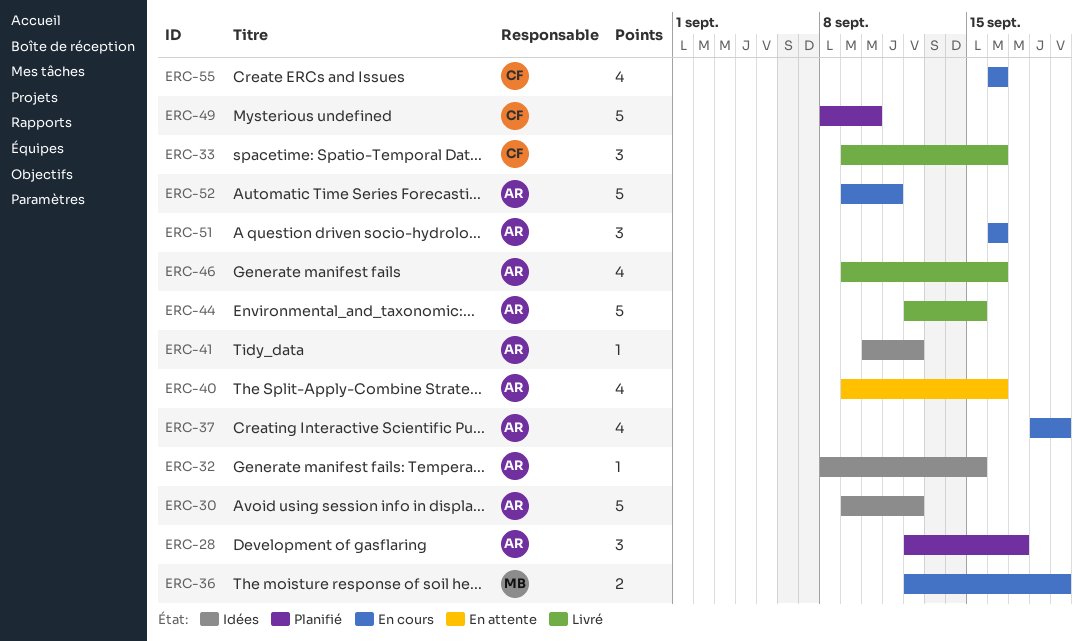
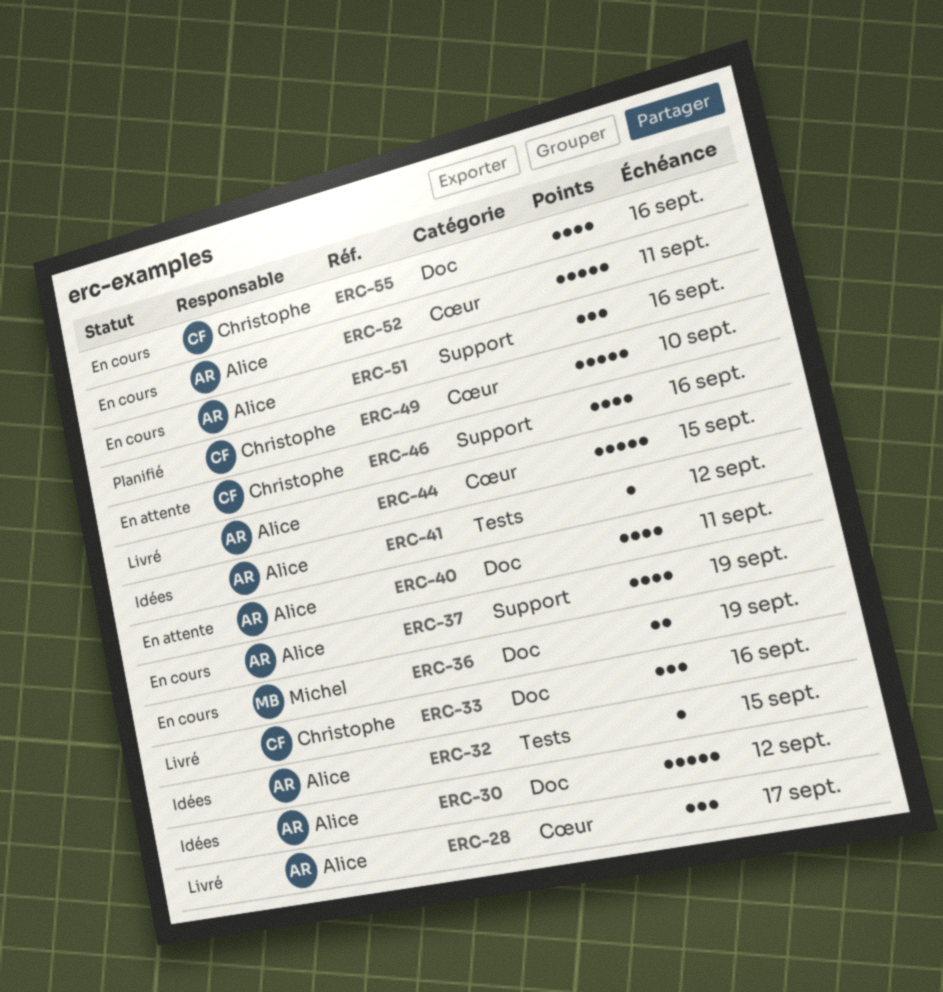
ERC-28, status: Planifié -> Livré
ERC-40, due: Sep 16 -> Sep 11
ERC-46, status: Livré -> En attente
ERC-46, owner: Alice -> Christophe

